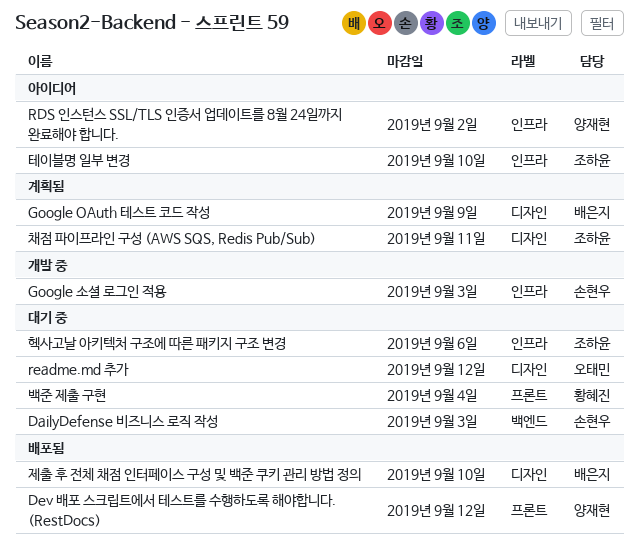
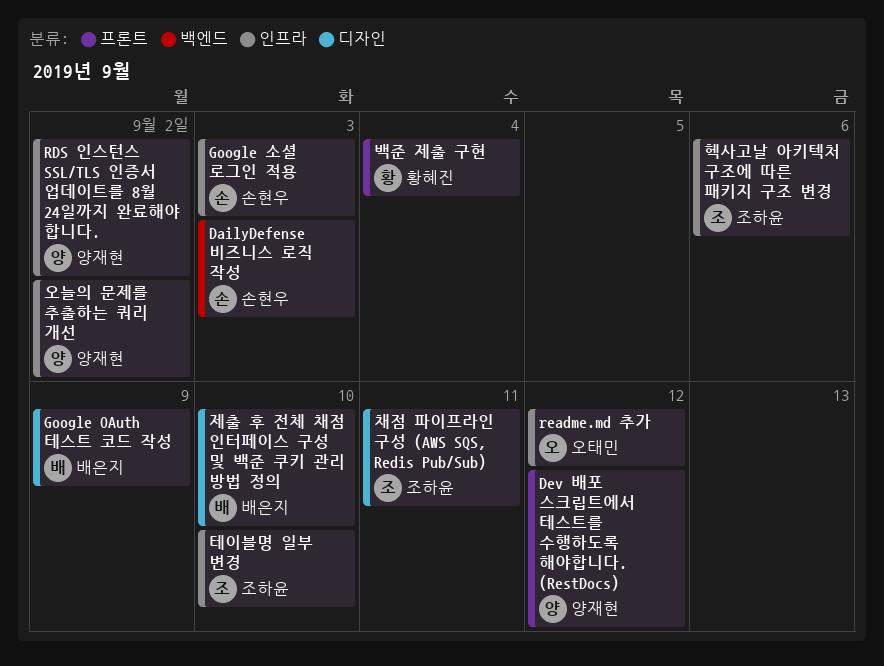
readme.md 추가, label: 디자인 -> 인프라
오늘의 문제를 추출하는 쿼리 개선: none -> present

